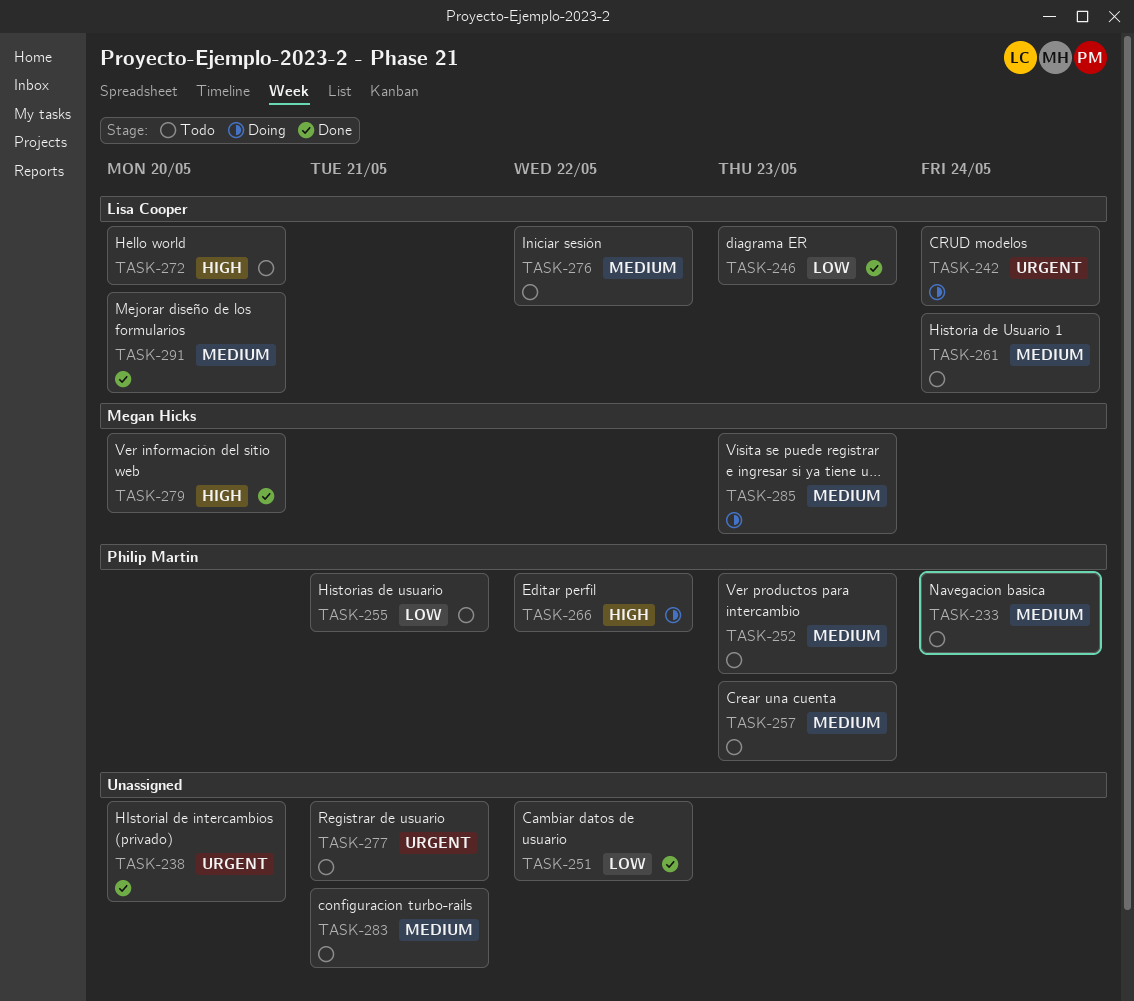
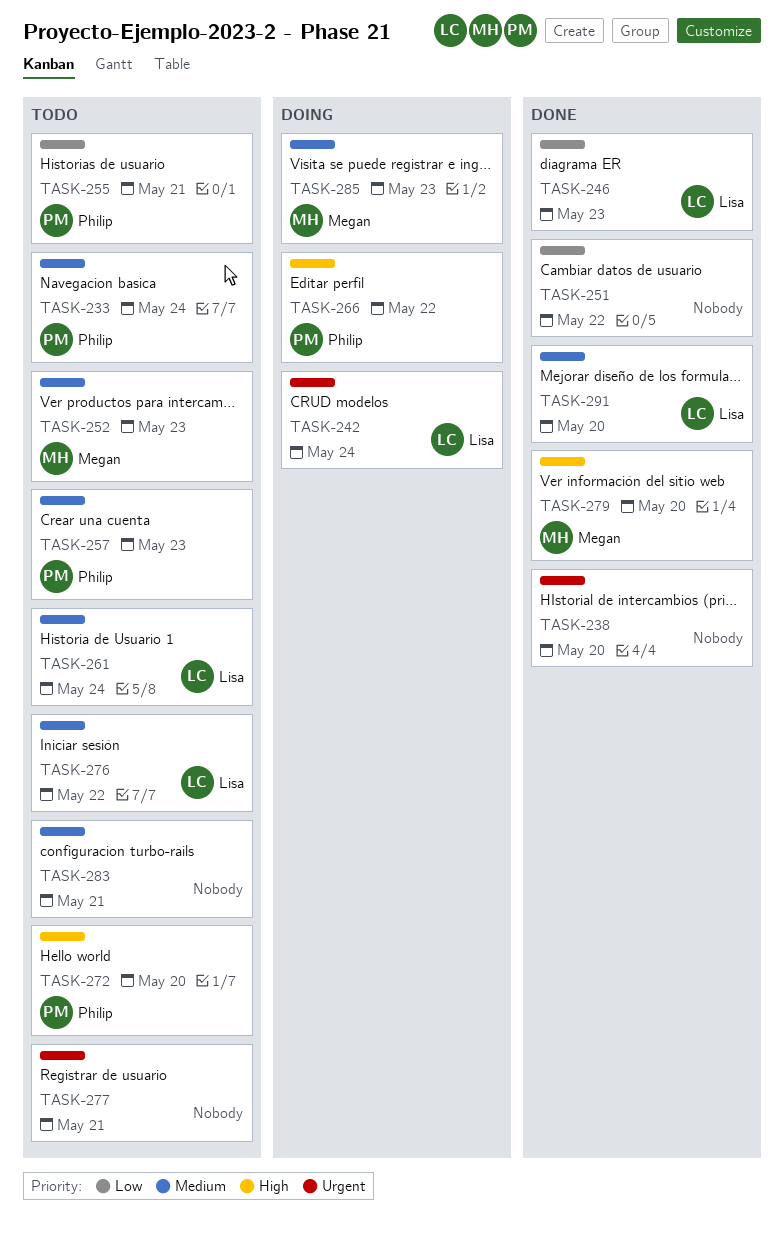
TASK-252, owner: Philip Martin -> Megan Hicks
TASK-272, owner: Lisa Cooper -> Philip Martin

